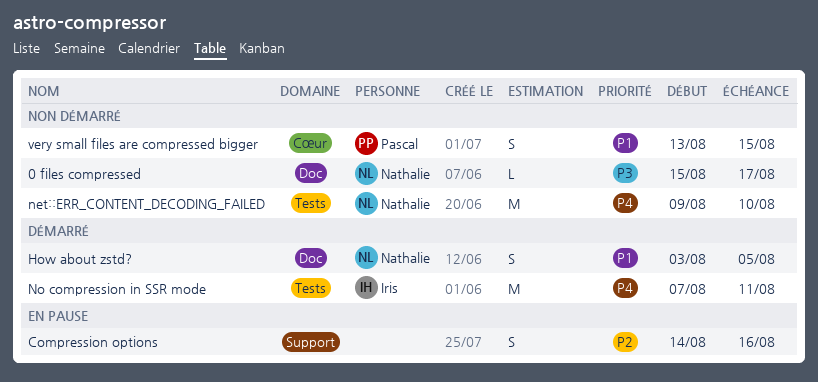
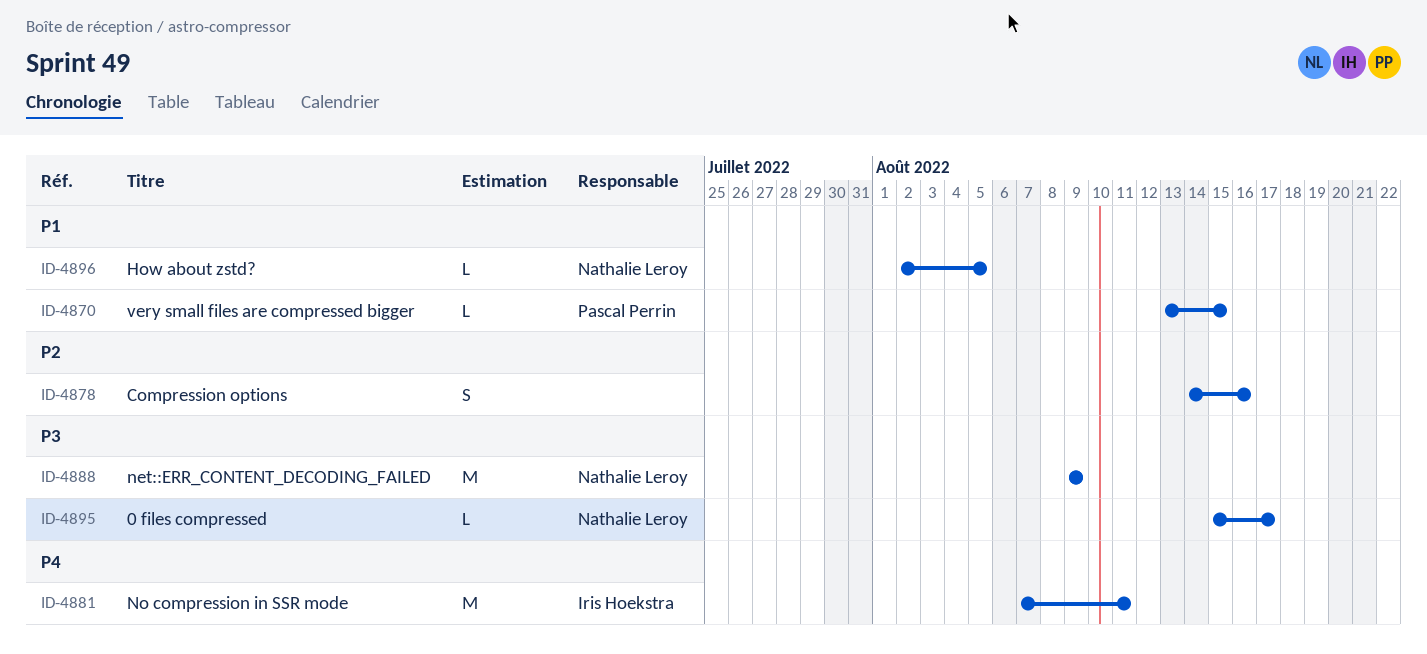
How about zstd?, estimate: S -> L
How about zstd?, start: Aug 3 -> Aug 2
net::ERR_CONTENT_DECODING_FAILED, priority: P4 -> P3
net::ERR_CONTENT_DECODING_FAILED, due: Aug 10 -> Aug 9
very small files are compressed bigger, estimate: S -> L

